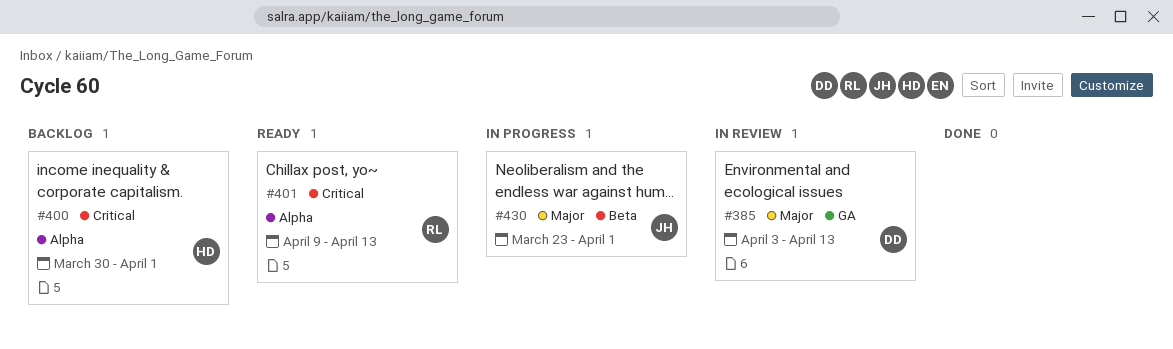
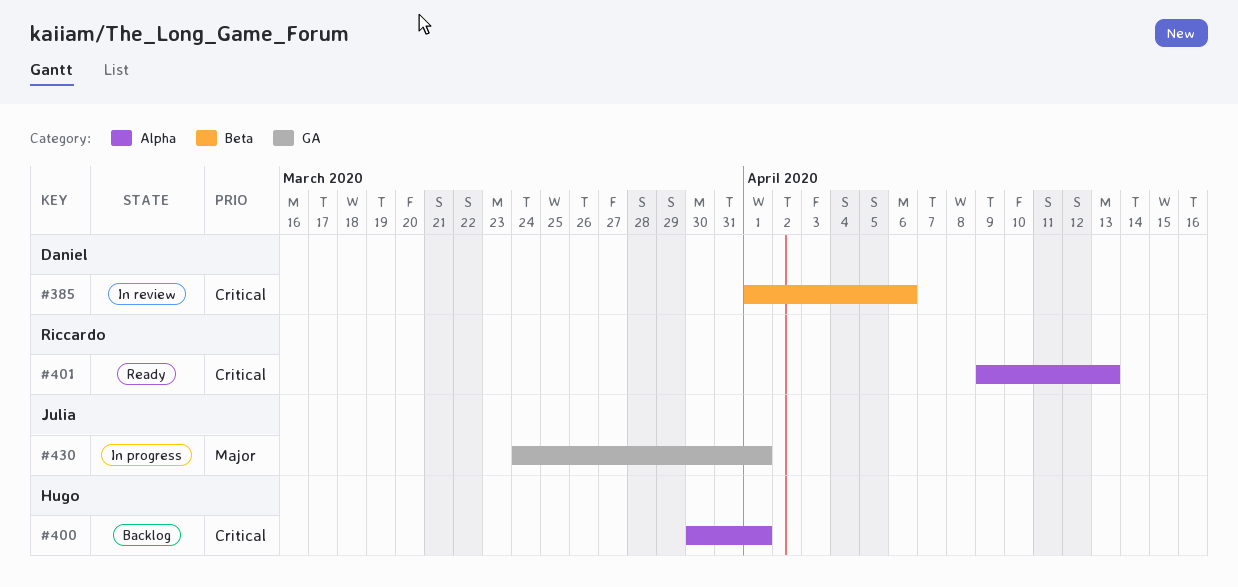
#385, priority: Major -> Critical
#385, label: GA -> Beta
#385, start: Apr 3 -> Apr 1
#385, due: Apr 13 -> Apr 6
#430, label: Beta -> GA
#430, start: Mar 23 -> Mar 24

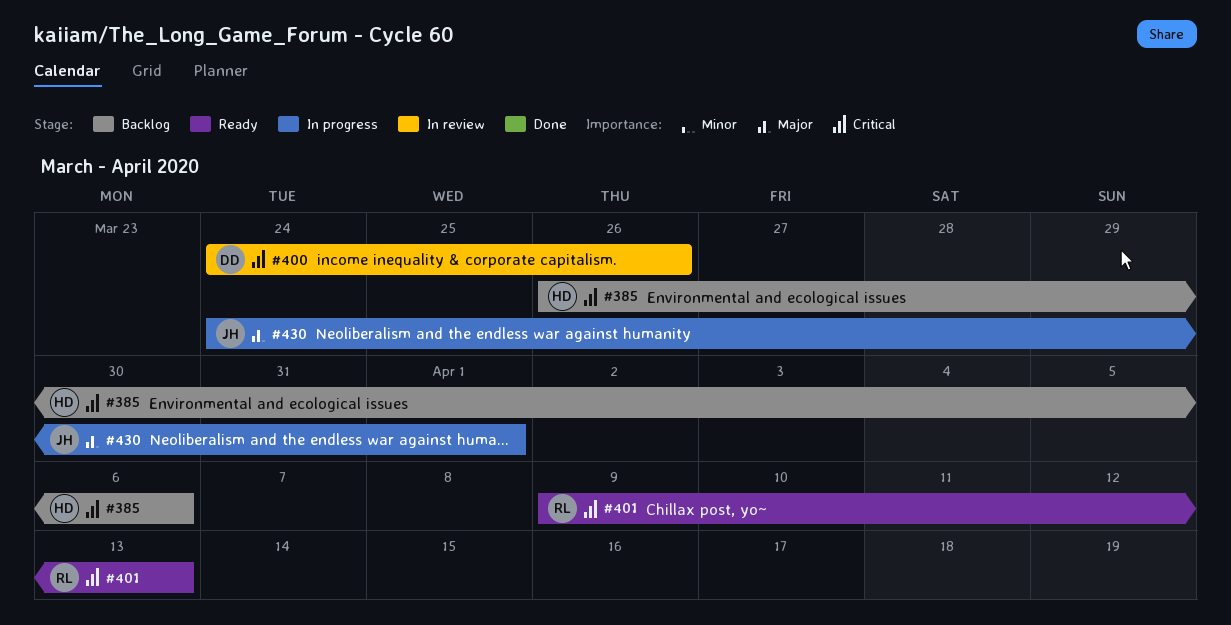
#385, status: In review -> Backlog
#385, owner: Daniel -> Hugo
#385, start: Apr 1 -> Mar 26
#400, status: Backlog -> In review
#400, owner: Hugo -> Daniel
#400, start: Mar 30 -> Mar 24
#400, due: Apr 1 -> Mar 26

